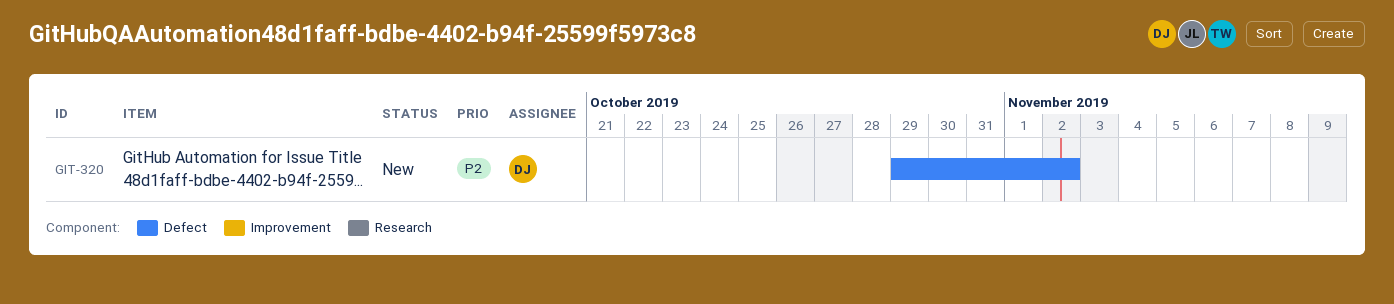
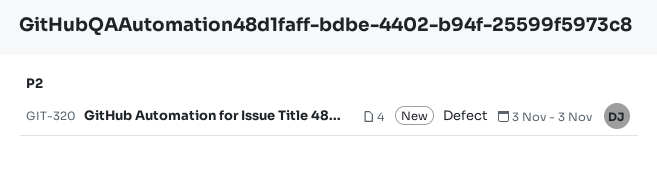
GIT-320, start: Oct 29 -> Nov 3
GIT-320, due: Nov 2 -> Nov 3

